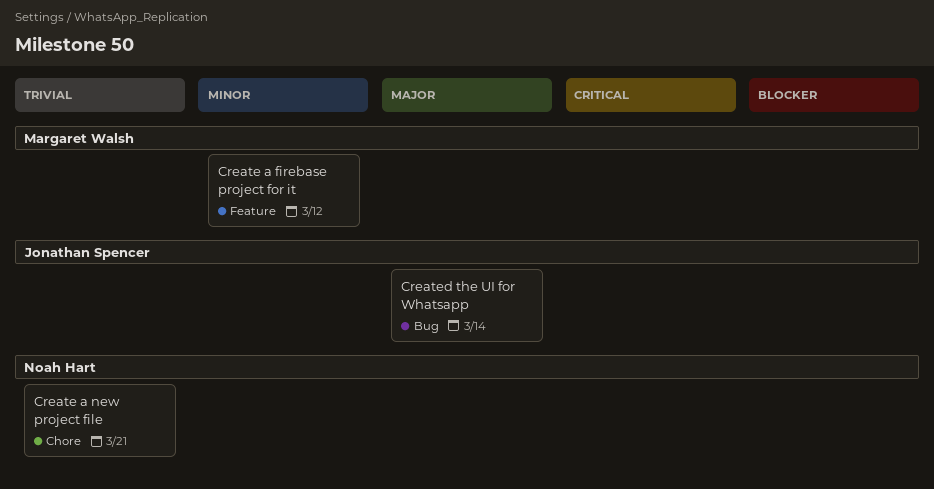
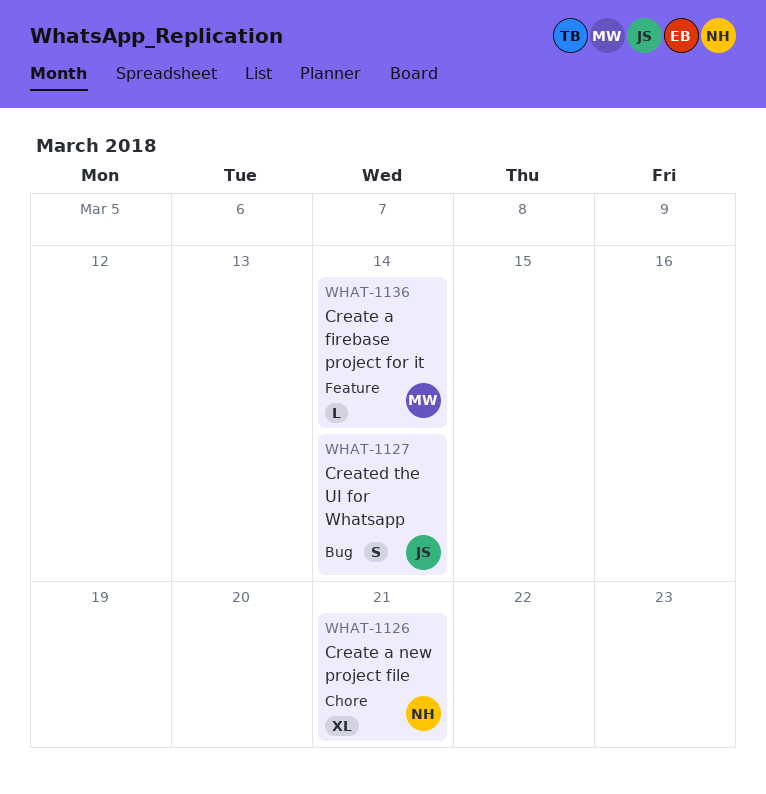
Create a firebase project for it, due: Mar 12 -> Mar 14

